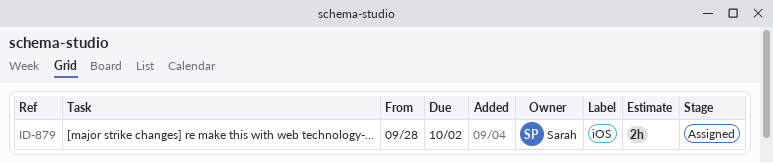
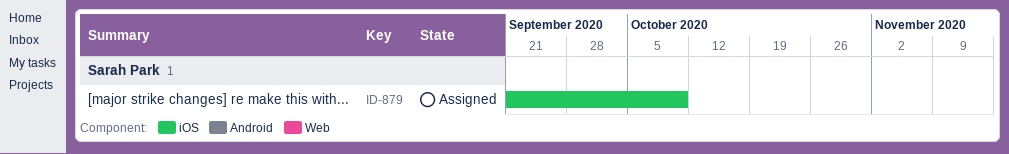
ID-879, start: Sep 28 -> Sep 21
ID-879, due: Oct 2 -> Oct 9

